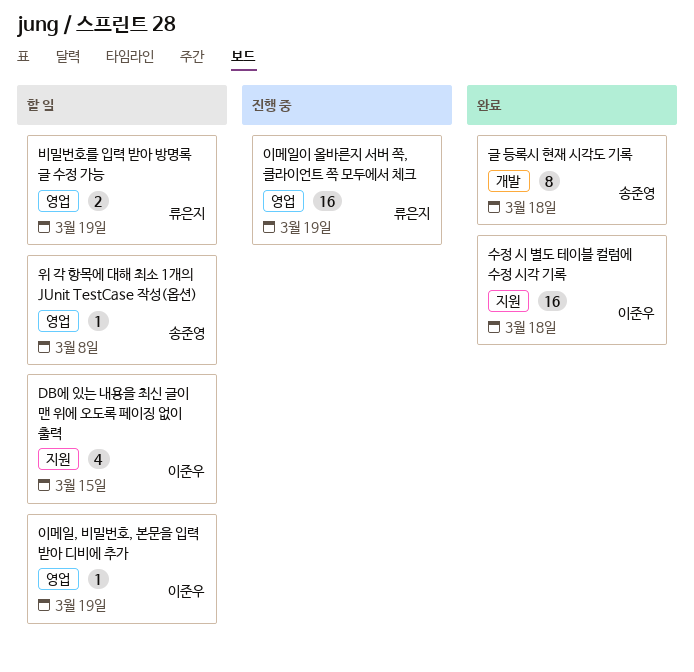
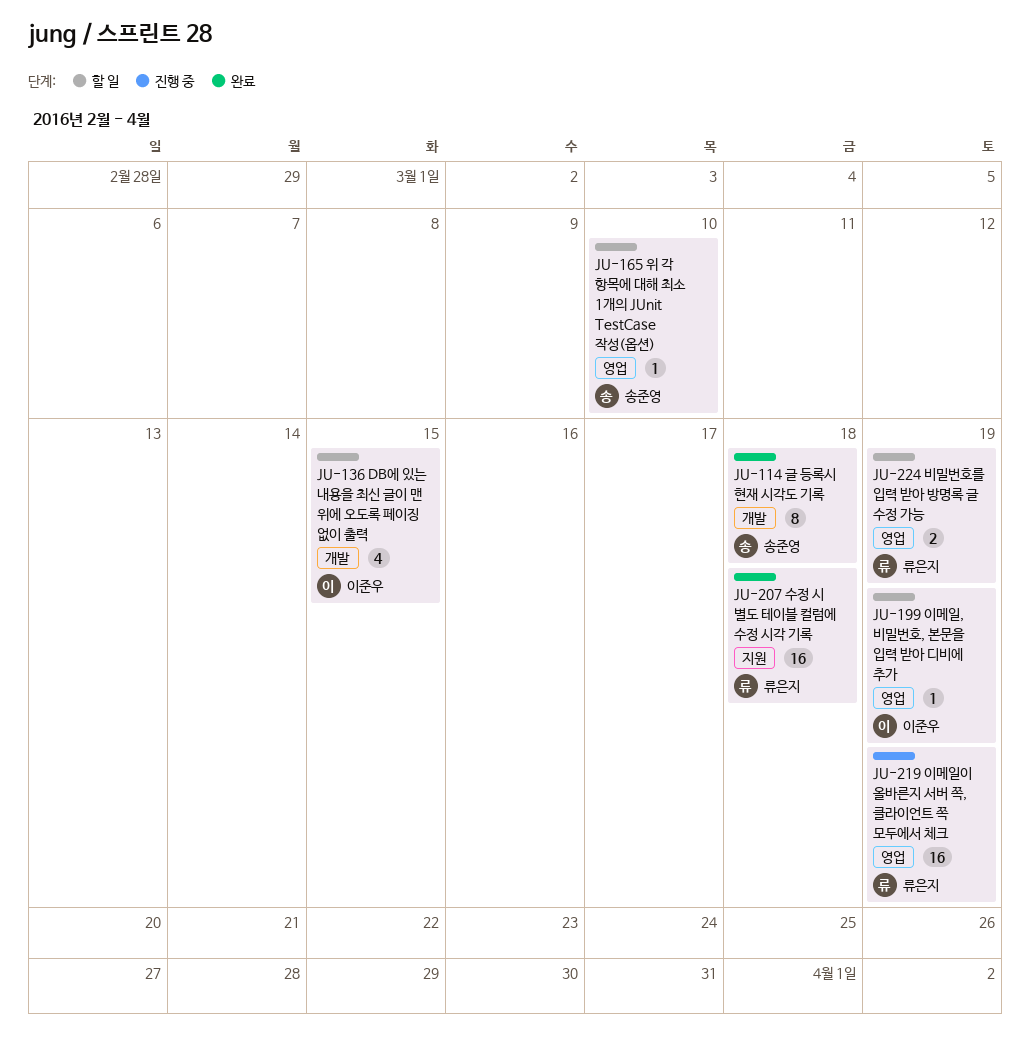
DB에 있는 내용을 최신 글이 맨 위에 오도록 페이징 없이 출력, label: 지원 -> 개발
수정 시 별도 테이블 컬럼에 수정 시각 기록, owner: 이준우 -> 류은지
위 각 항목에 대해 최소 1개의 JUnit TestCase 작성(옵션), due: Mar 8 -> Mar 10

